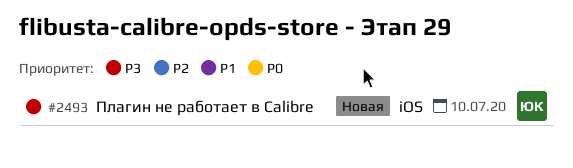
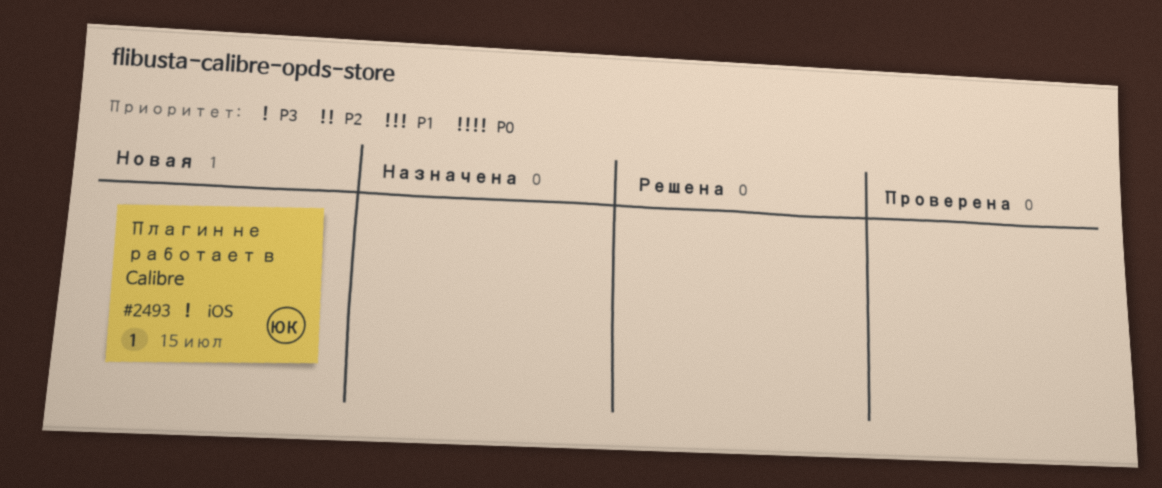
#2493, due: Jul 10 -> Jul 15

